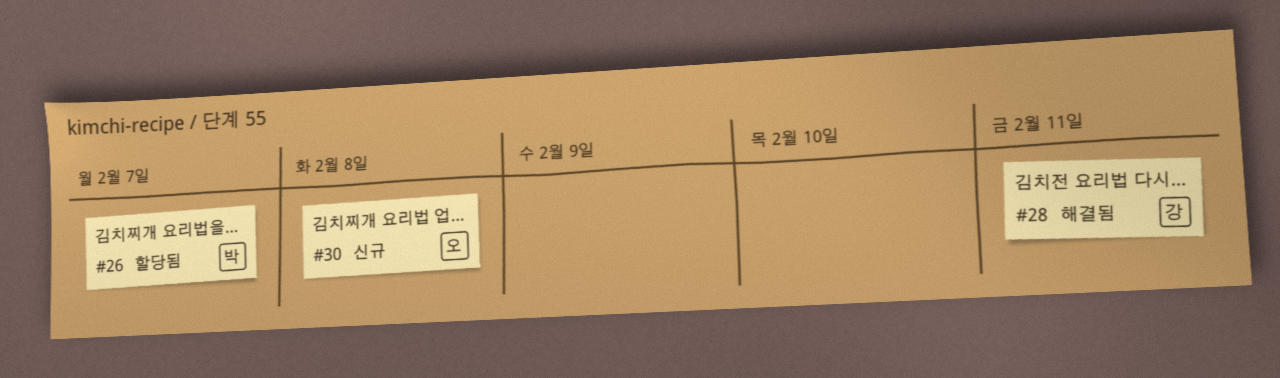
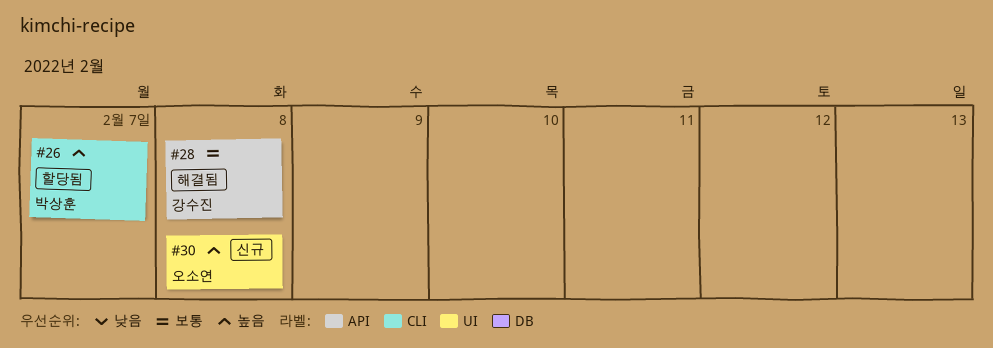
#28, due: Feb 11 -> Feb 8

